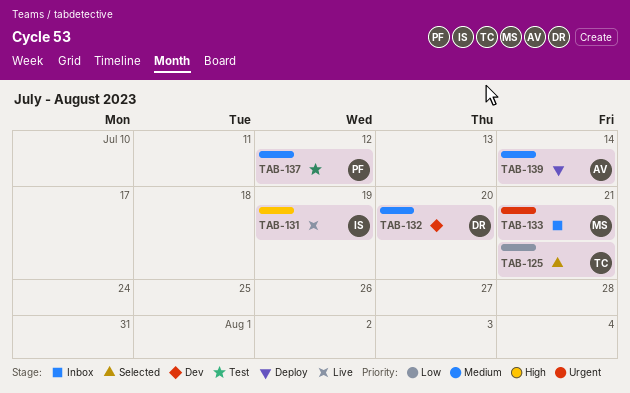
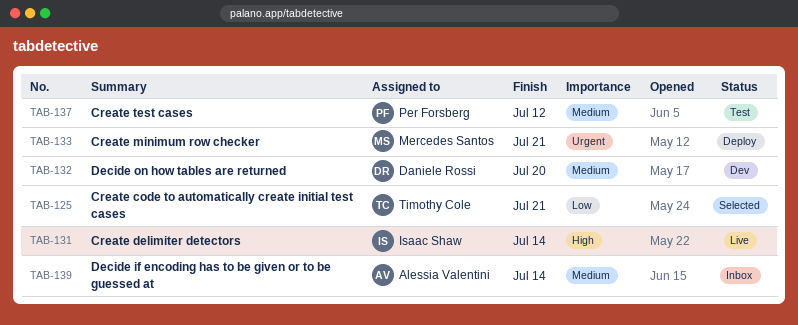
TAB-131, due: Jul 19 -> Jul 14
TAB-133, status: Inbox -> Deploy
TAB-139, status: Deploy -> Inbox

